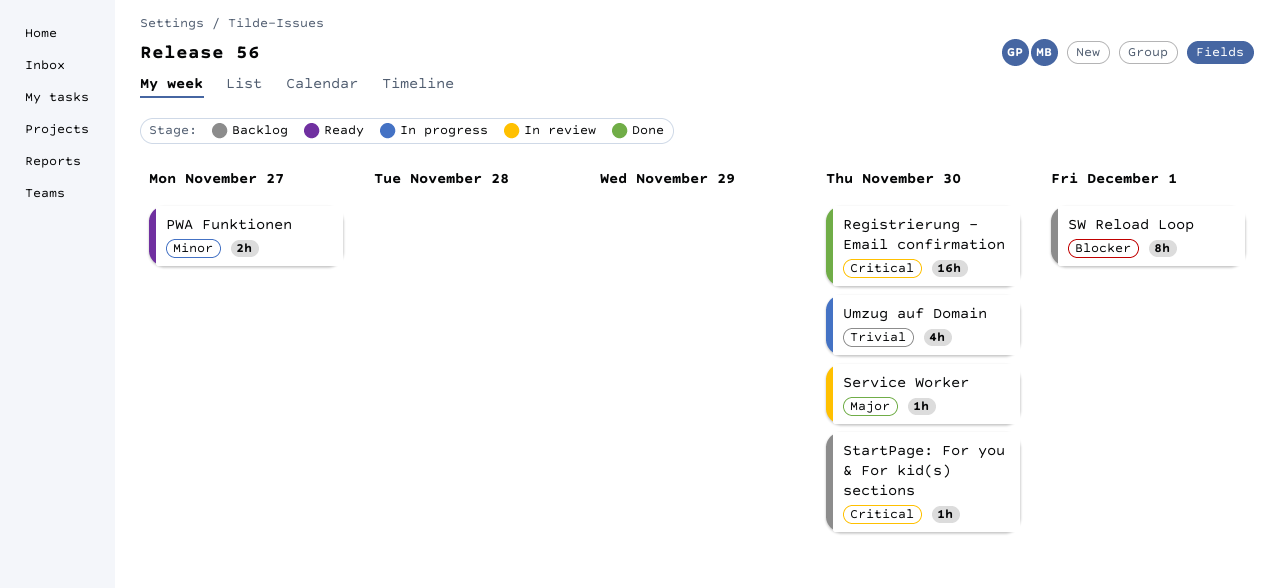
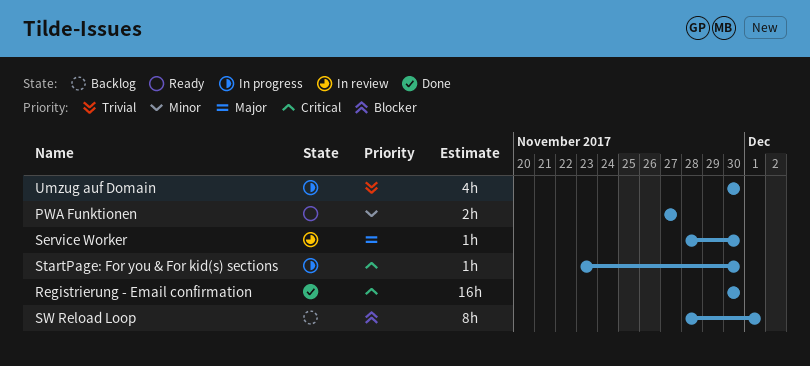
StartPage: For you & For kid(s) sections, status: Backlog -> In progress

